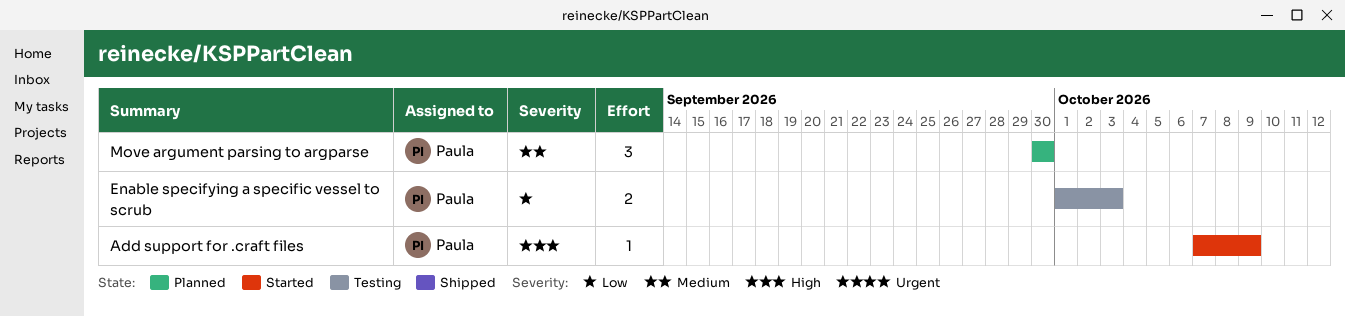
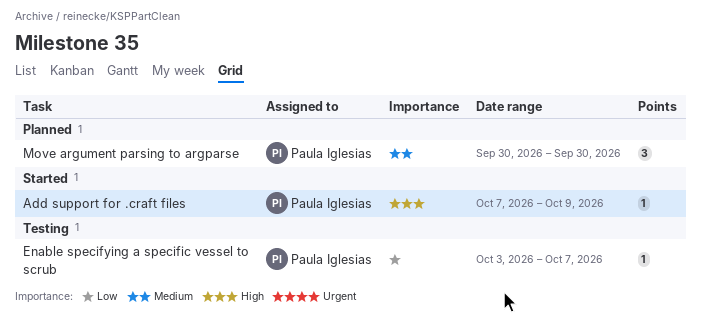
Enable specifying a specific vessel to scrub, estimate: 2 -> 1
Enable specifying a specific vessel to scrub, start: Oct 1 -> Oct 3
Enable specifying a specific vessel to scrub, due: Oct 3 -> Oct 7

